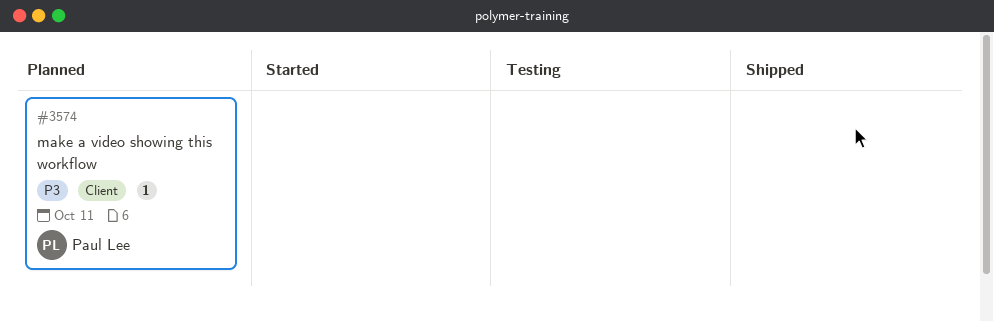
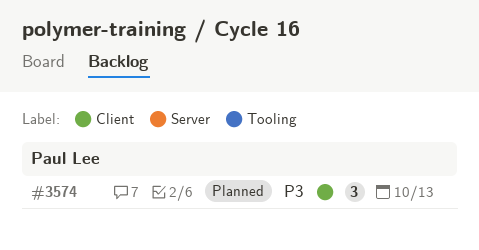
#3574, estimate: 1 -> 3
#3574, due: Oct 11 -> Oct 13

